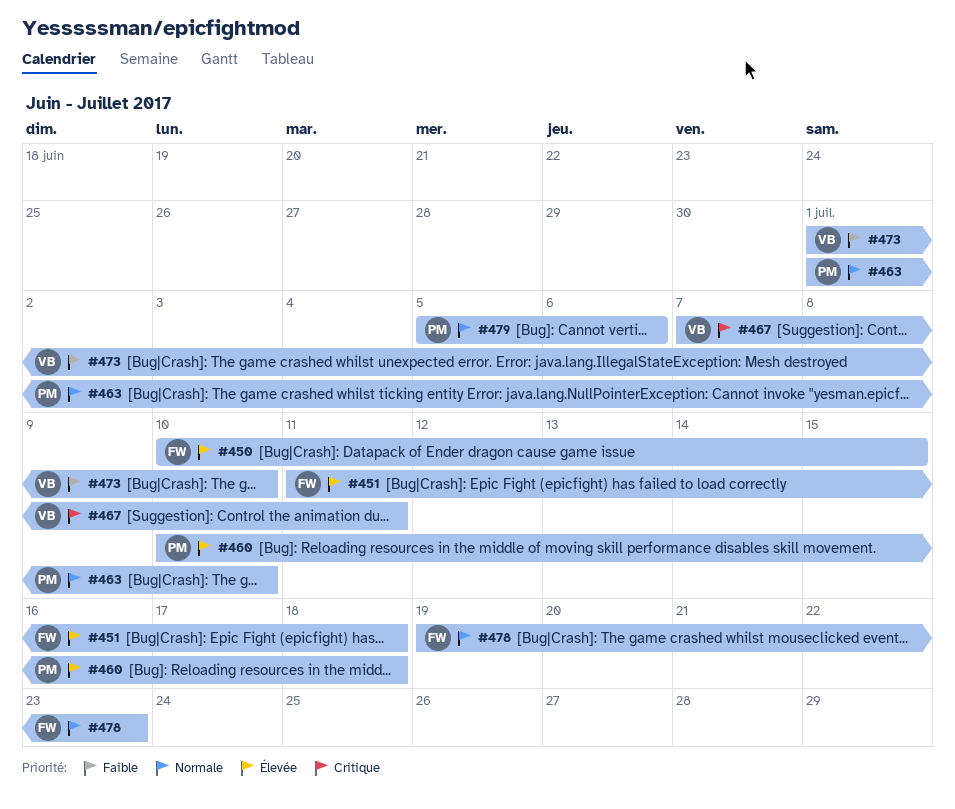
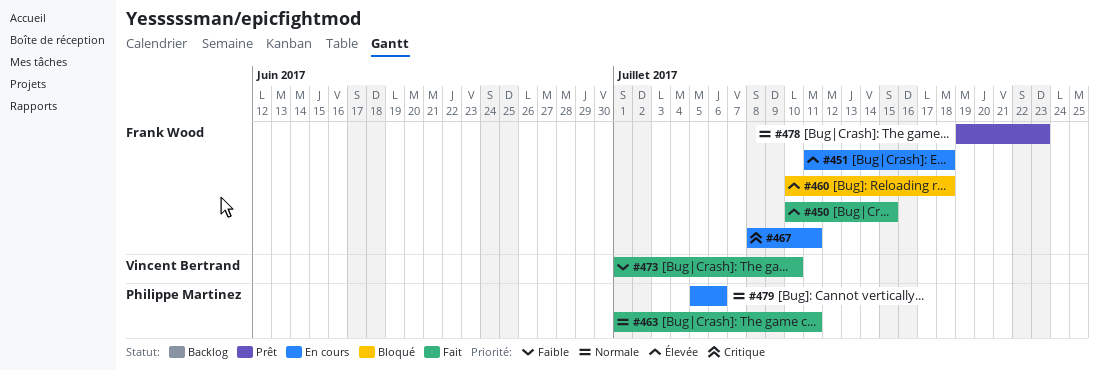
#460, owner: Philippe Martinez -> Frank Wood
#463, due: Jul 10 -> Jul 11
#467, owner: Vincent Bertrand -> Frank Wood
#467, start: Jul 7 -> Jul 8

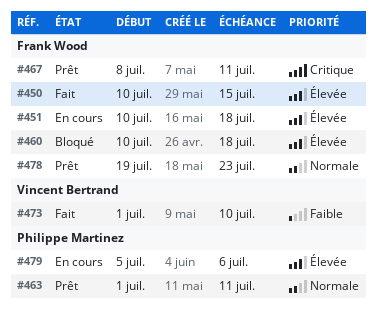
#451, start: Jul 11 -> Jul 10
#463, status: Fait -> Prêt
#467, status: En cours -> Prêt
#479, priority: Normale -> Élevée

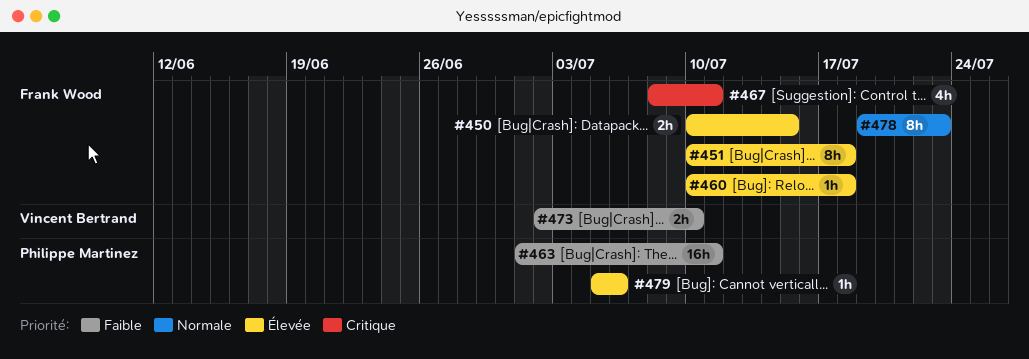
#463, priority: Normale -> Faible
#473, start: Jul 1 -> Jul 2

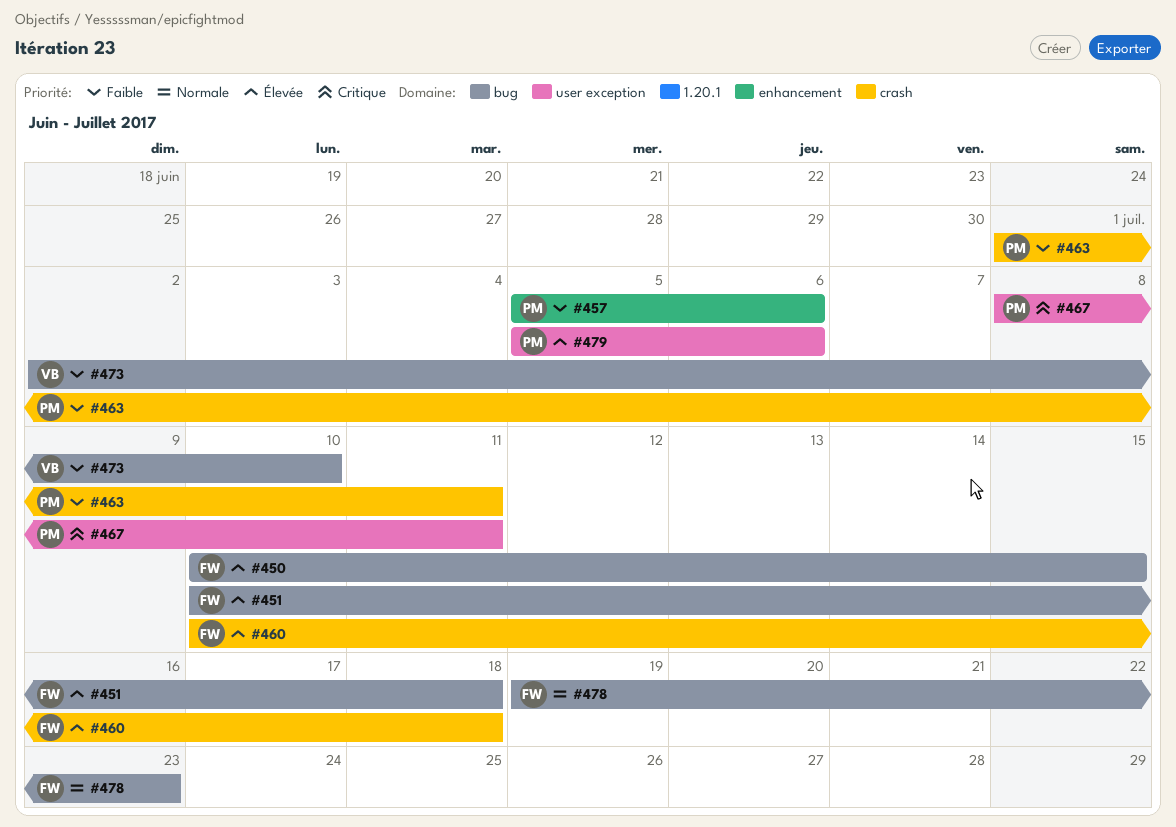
#457: none -> present
#467, owner: Frank Wood -> Philippe Martinez

